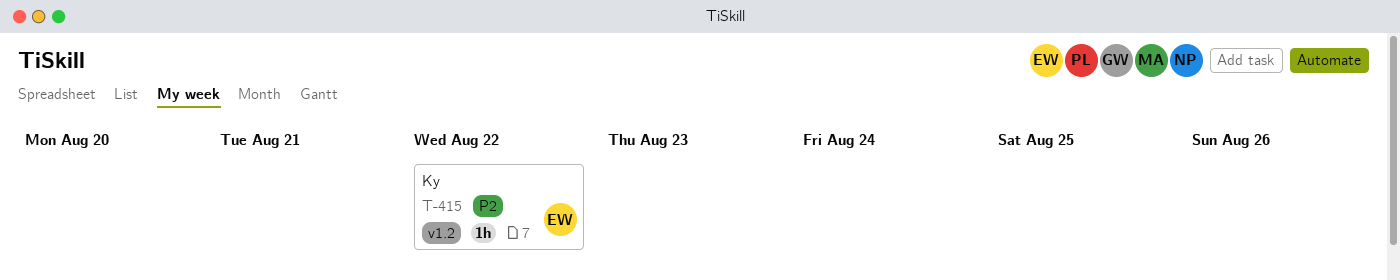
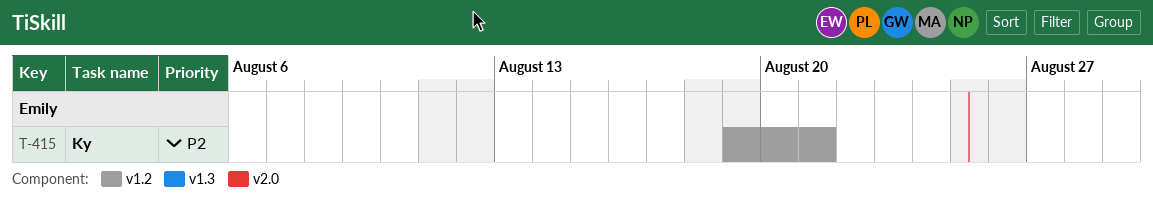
T-415, due: Aug 22 -> Aug 21

